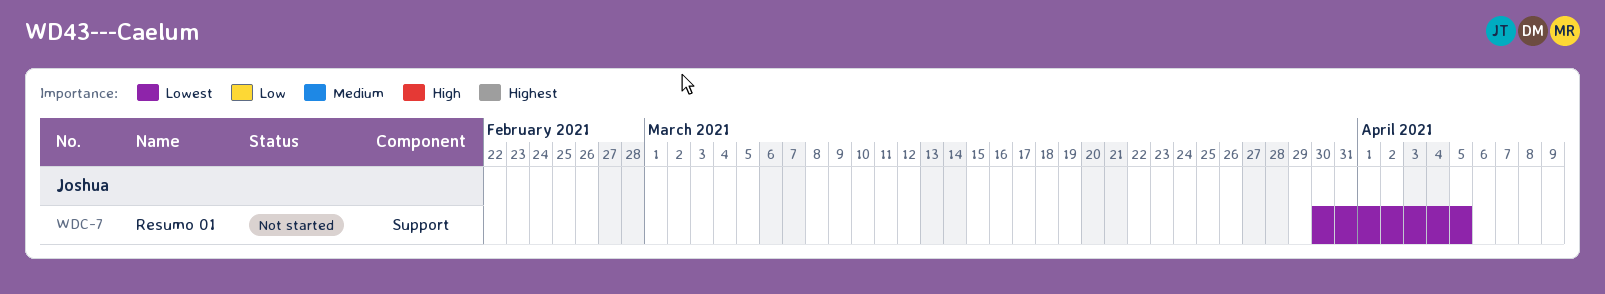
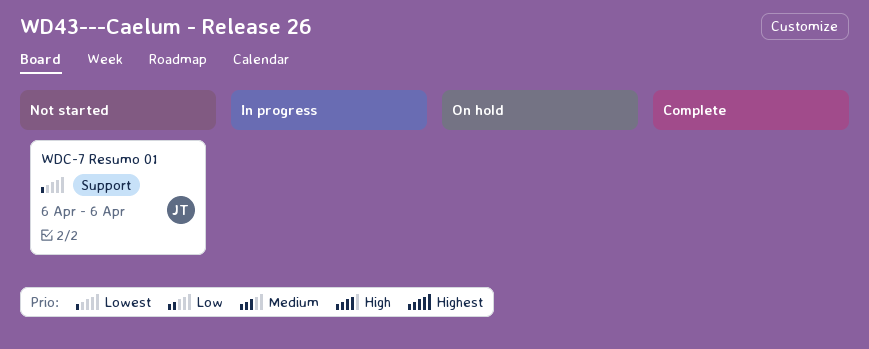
WDC-7, start: Mar 30 -> Apr 6
WDC-7, due: Apr 5 -> Apr 6

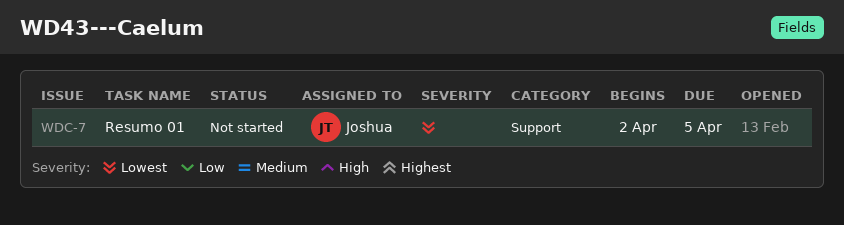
WDC-7, start: Apr 6 -> Apr 2
WDC-7, due: Apr 6 -> Apr 5

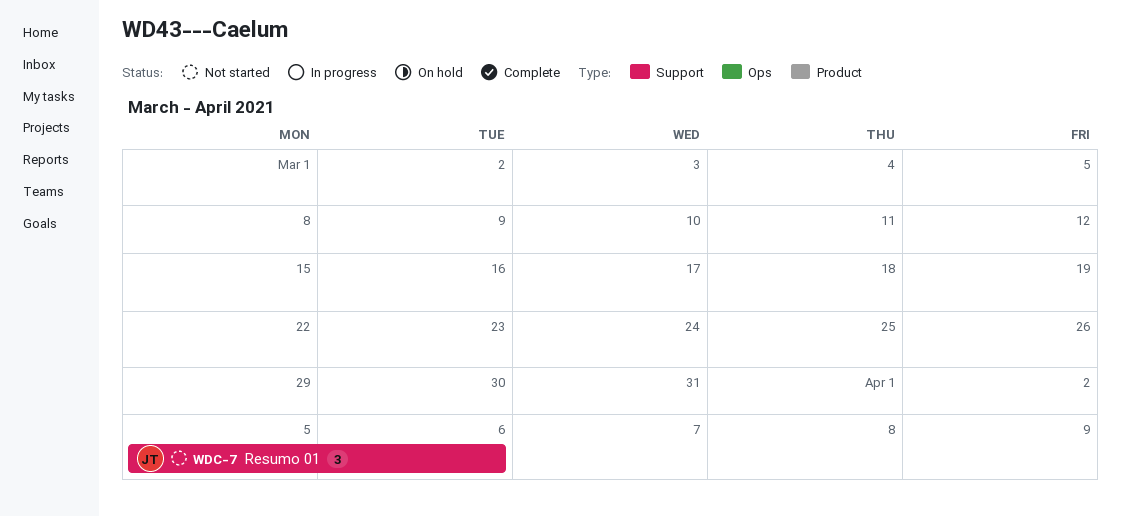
WDC-7, start: Apr 2 -> Apr 5
WDC-7, due: Apr 5 -> Apr 6

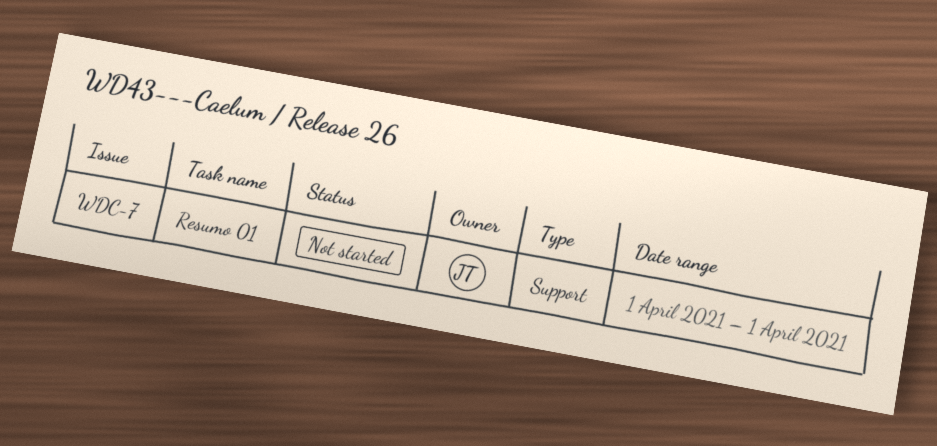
WDC-7, start: Apr 5 -> Apr 1
WDC-7, due: Apr 6 -> Apr 1

